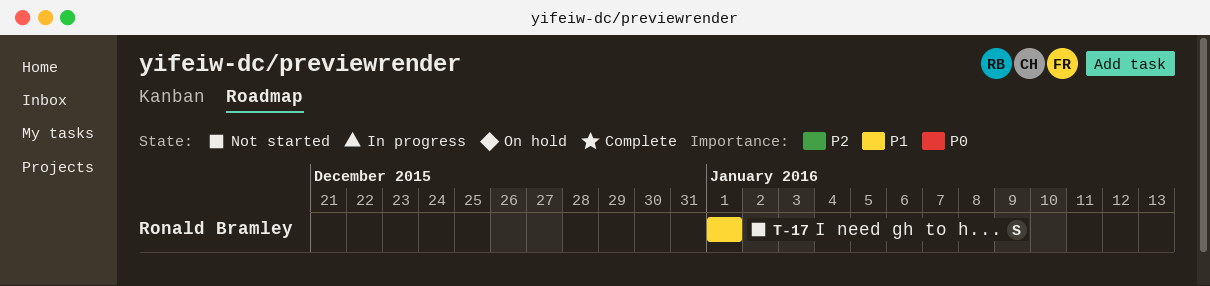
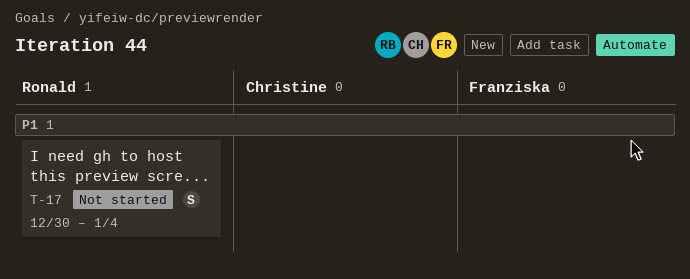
T-17, start: Jan 1 -> Dec 30
T-17, due: Jan 1 -> Jan 4

